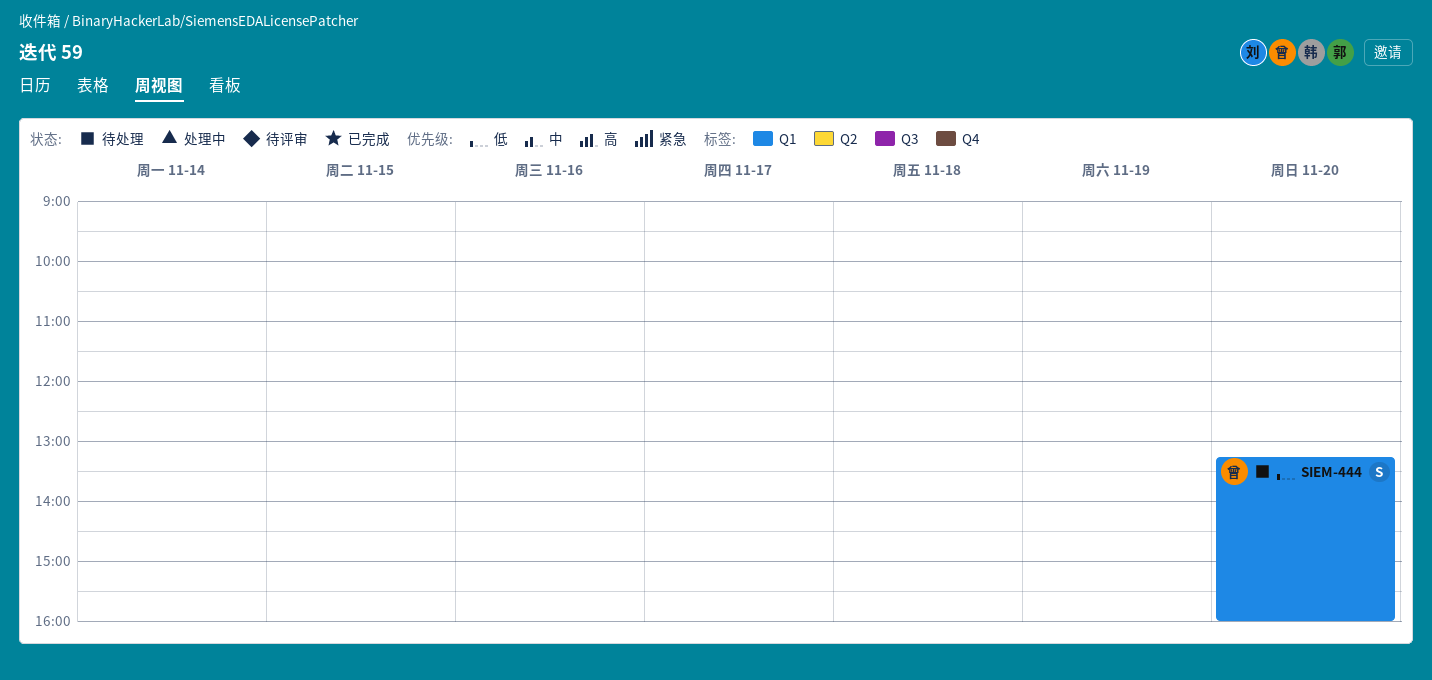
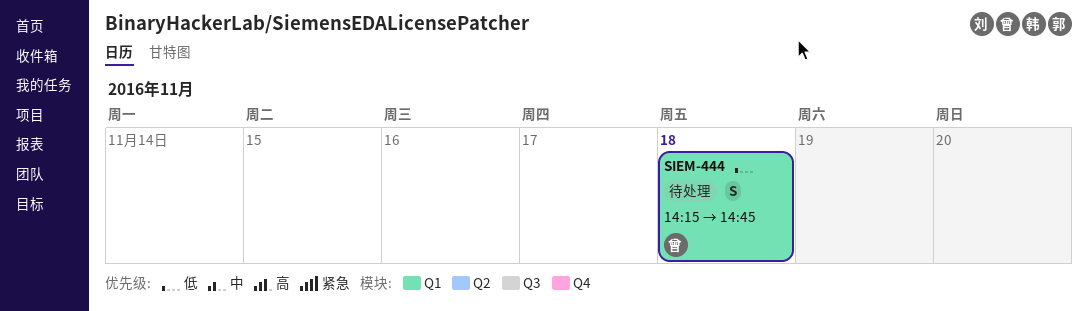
SIEM-444, day: Nov 20 -> Nov 18
SIEM-444, begins: 13:15 -> 14:15
SIEM-444, ends: 16:00 -> 14:45

